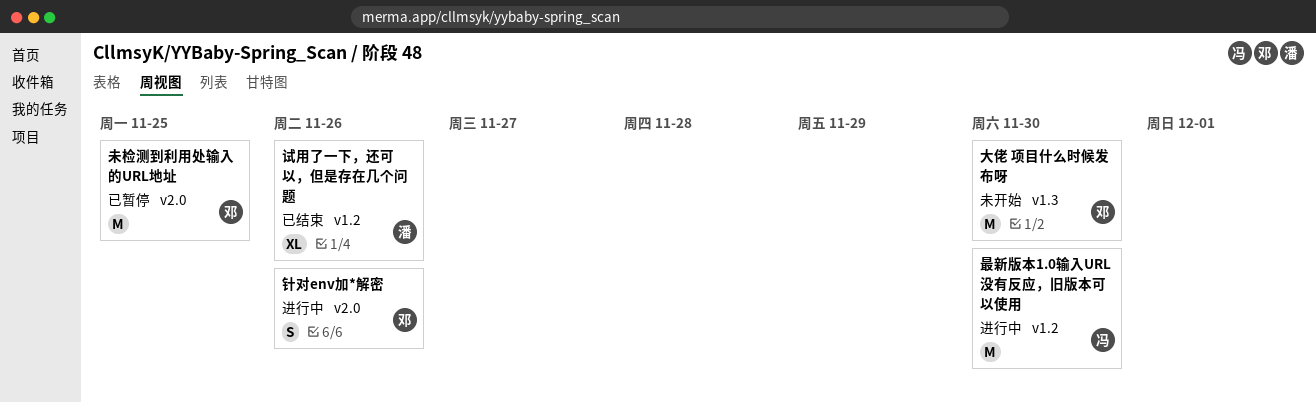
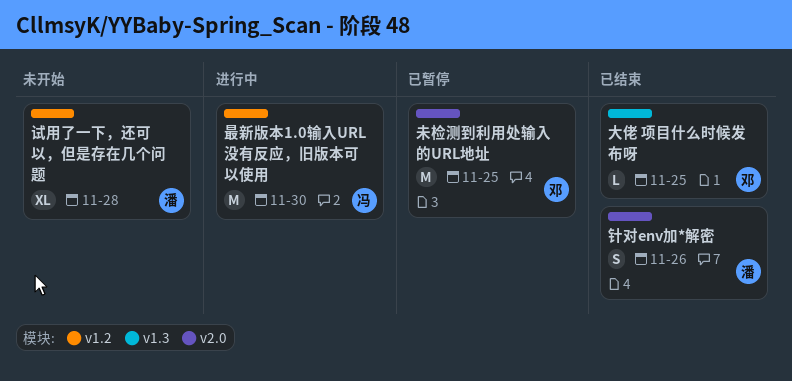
大佬 项目什么时候发布呀, status: 未开始 -> 已结束
大佬 项目什么时候发布呀, estimate: M -> L
大佬 项目什么时候发布呀, due: Nov 30 -> Nov 25
试用了一下，还可以，但是存在几个问题, status: 已结束 -> 未开始
试用了一下，还可以，但是存在几个问题, due: Nov 26 -> Nov 28
针对env加*解密, status: 进行中 -> 已结束
针对env加*解密, owner: 邓 -> 潘

